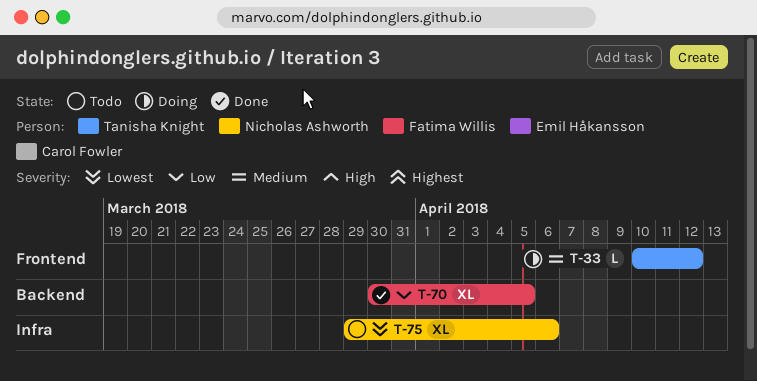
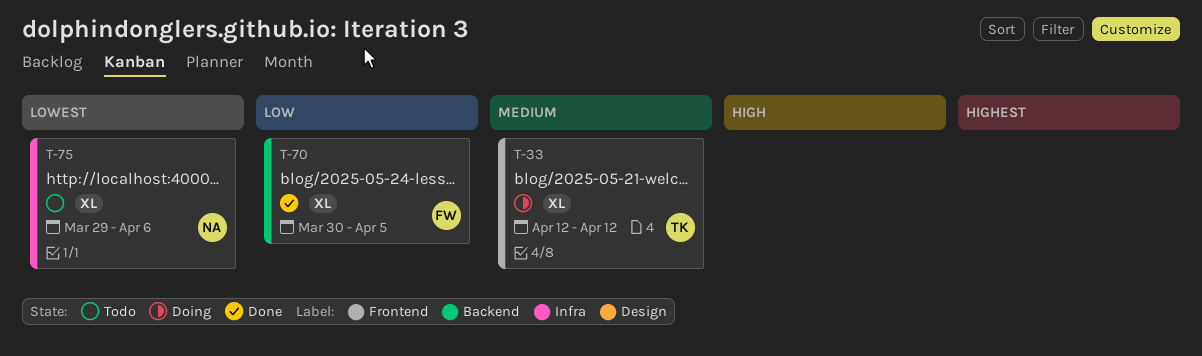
T-33, estimate: L -> XL
T-33, start: Apr 10 -> Apr 12

